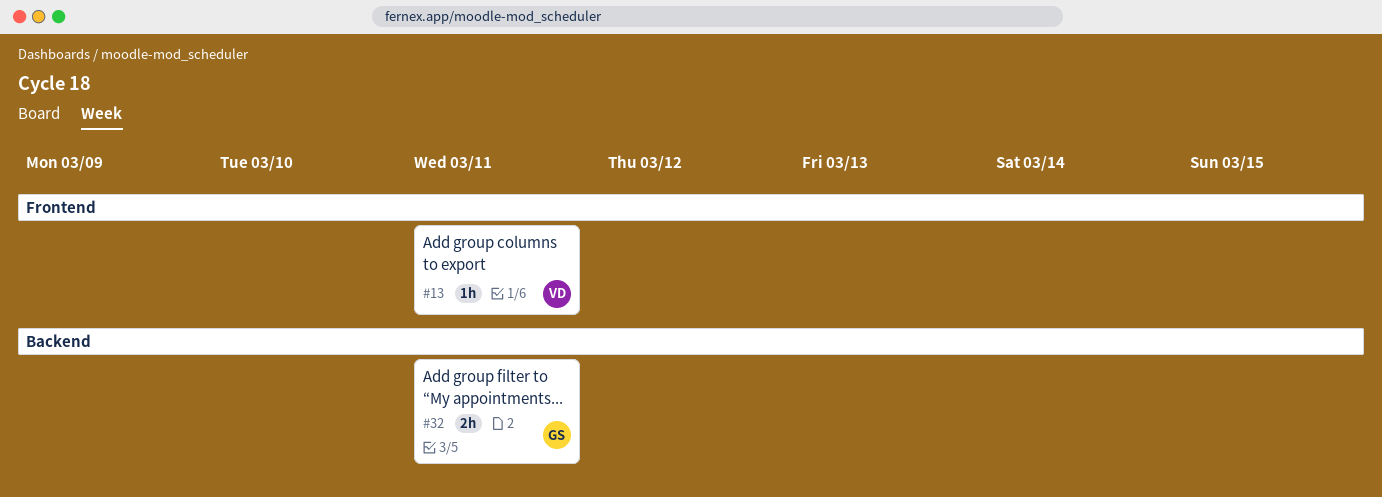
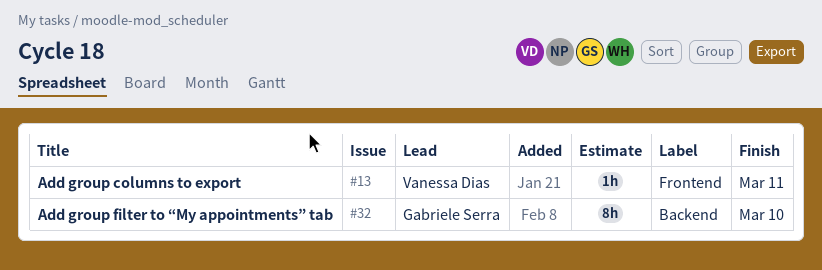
#32, estimate: 2h -> 8h
#32, due: Mar 11 -> Mar 10

